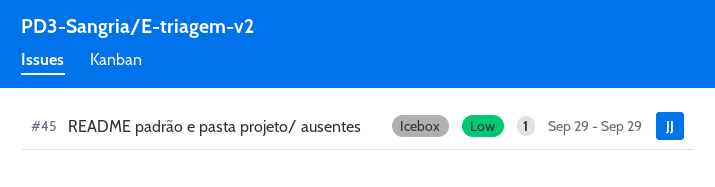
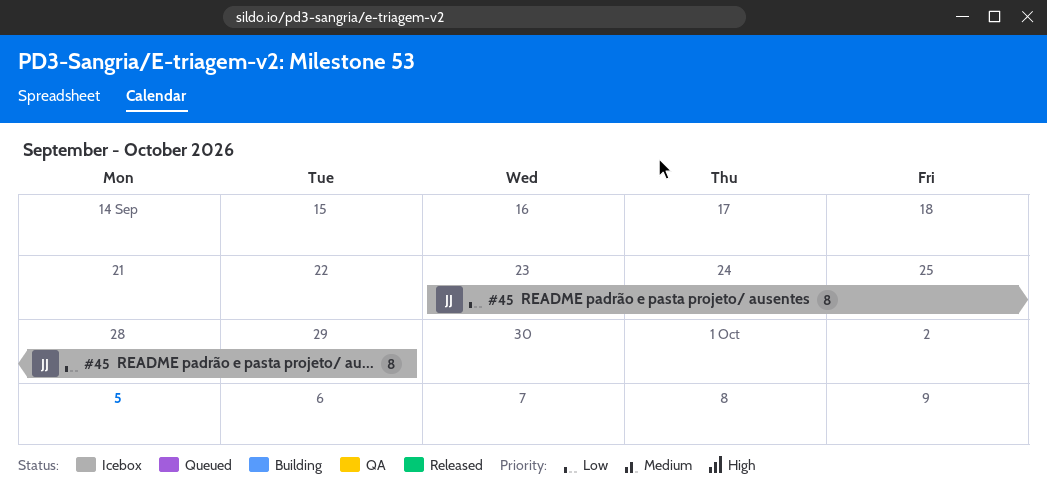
#45, estimate: 1 -> 8
#45, start: Sep 29 -> Sep 23

